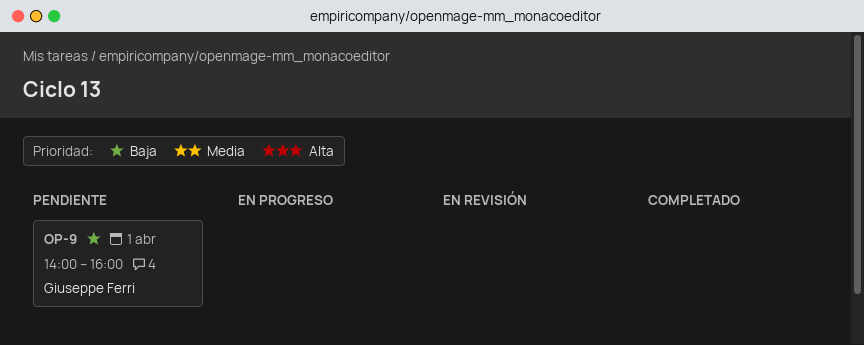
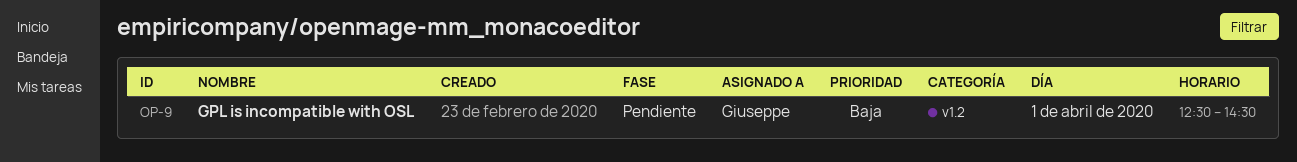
OP-9, begins: 14:00 -> 12:30
OP-9, ends: 16:00 -> 14:30

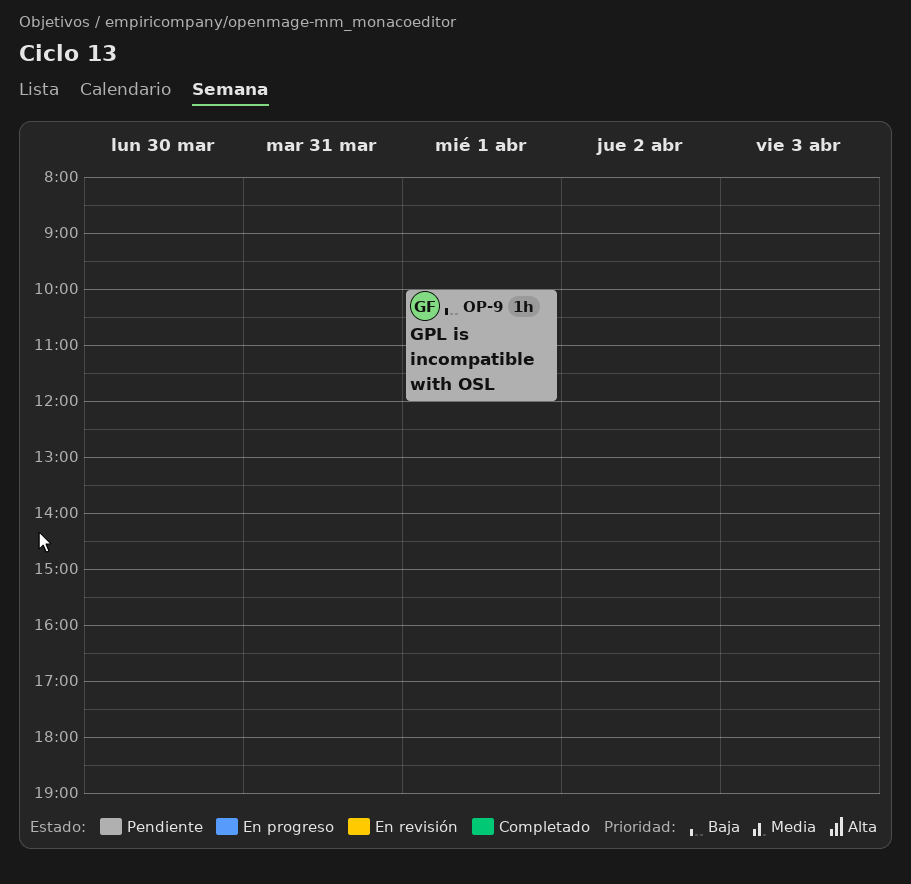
OP-9, begins: 12:30 -> 10:00
OP-9, ends: 14:30 -> 12:00

